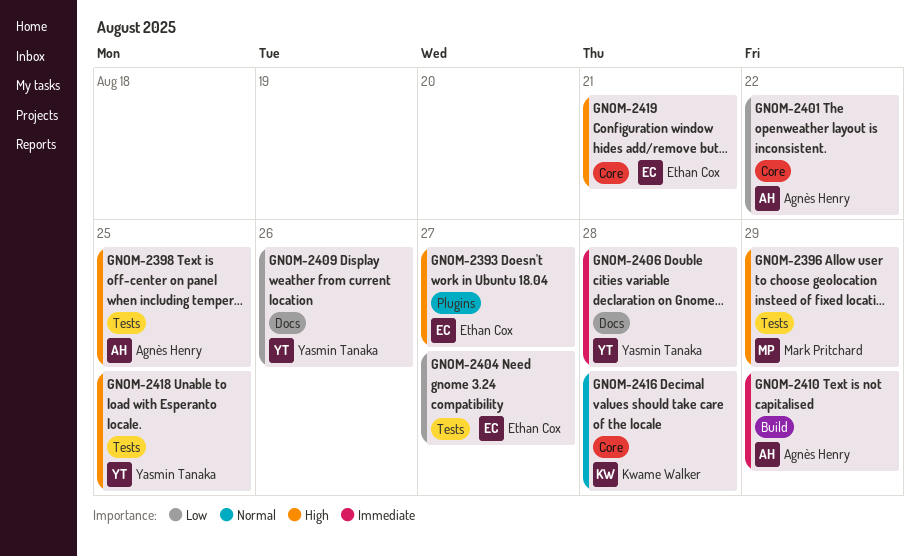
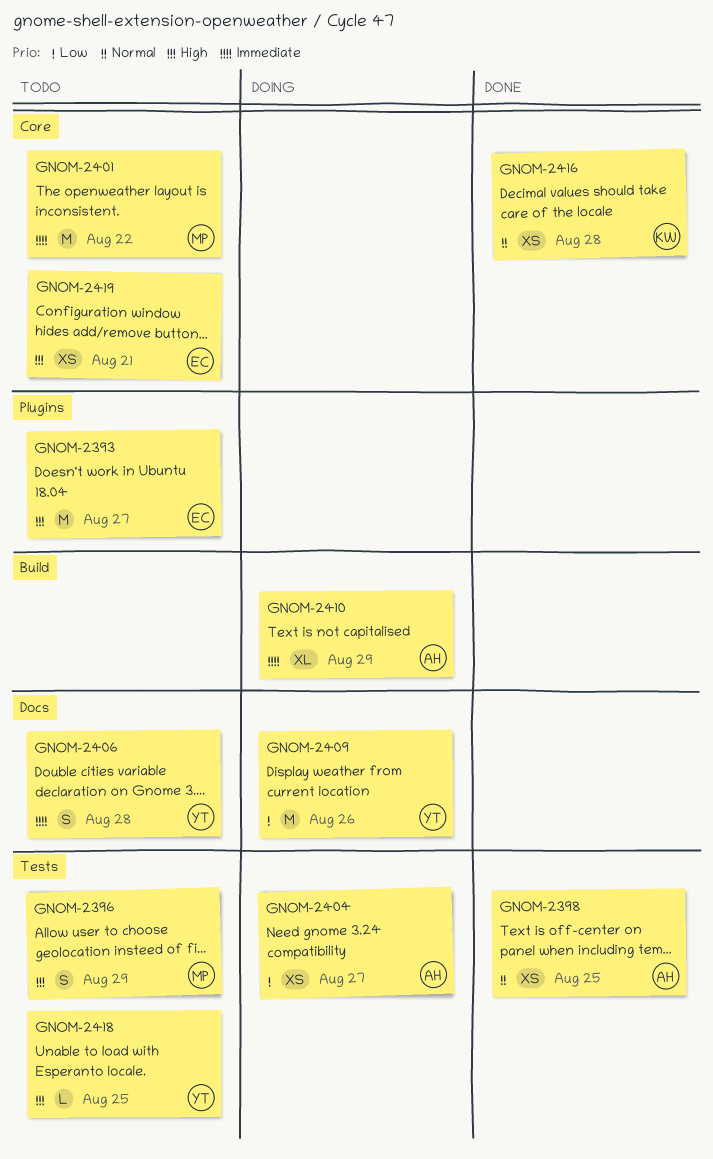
GNOM-2398, priority: High -> Normal
GNOM-2401, owner: Agnès Henry -> Mark Pritchard
GNOM-2401, priority: Low -> Immediate
GNOM-2404, owner: Ethan Cox -> Agnès Henry

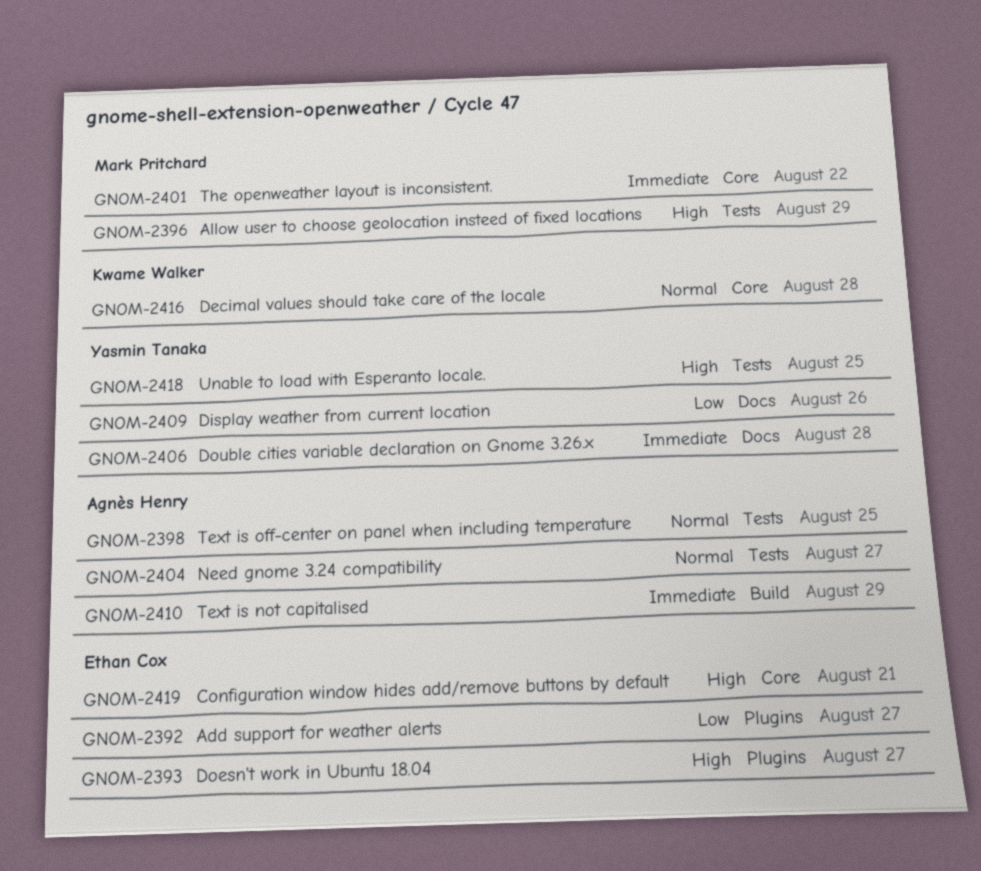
GNOM-2392: none -> present
GNOM-2404, priority: Low -> Normal

